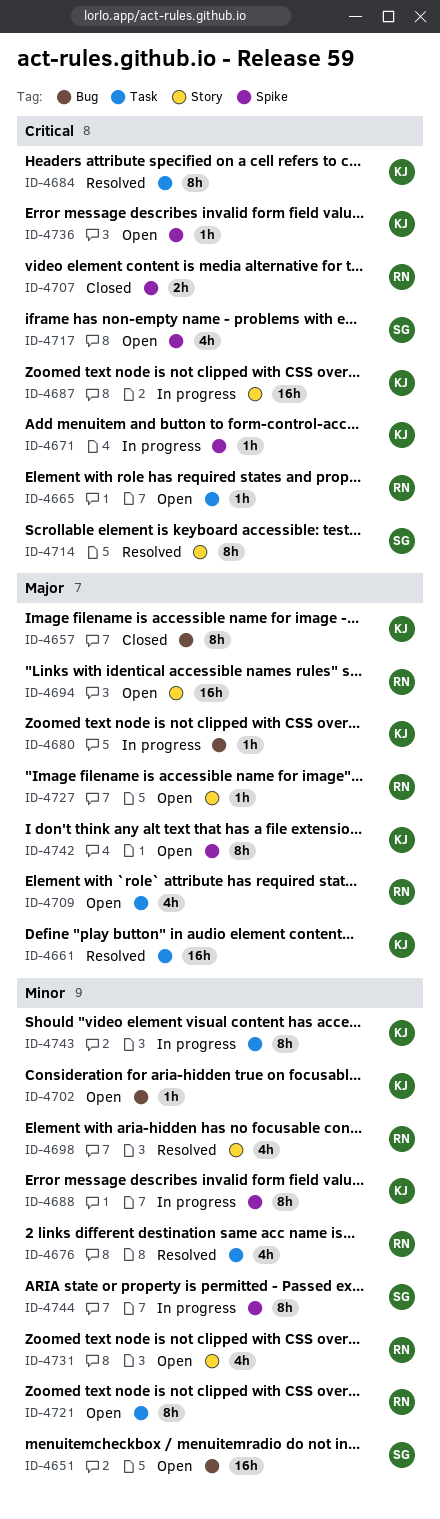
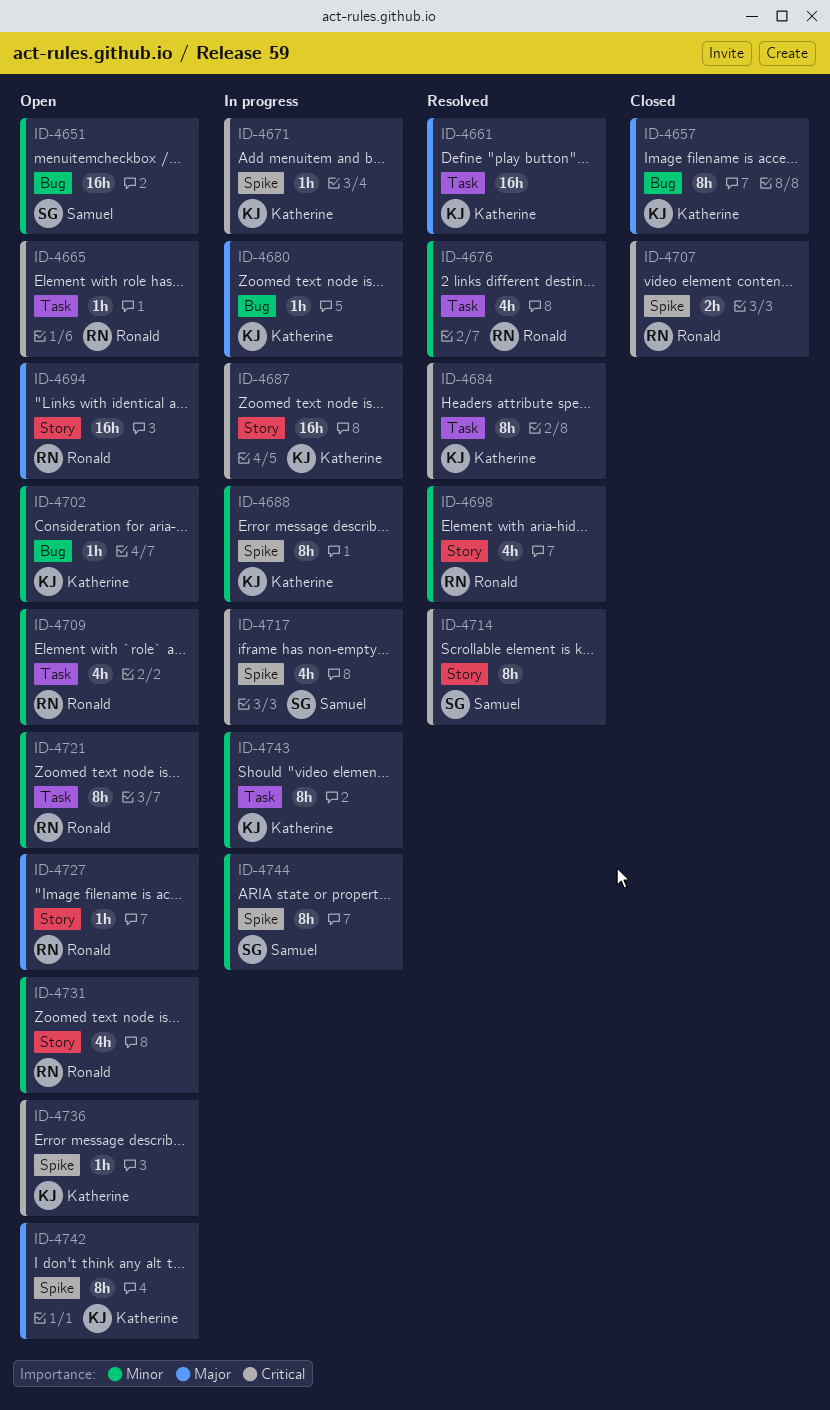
ID-4709, priority: Major -> Minor
ID-4717, status: Open -> In progress

